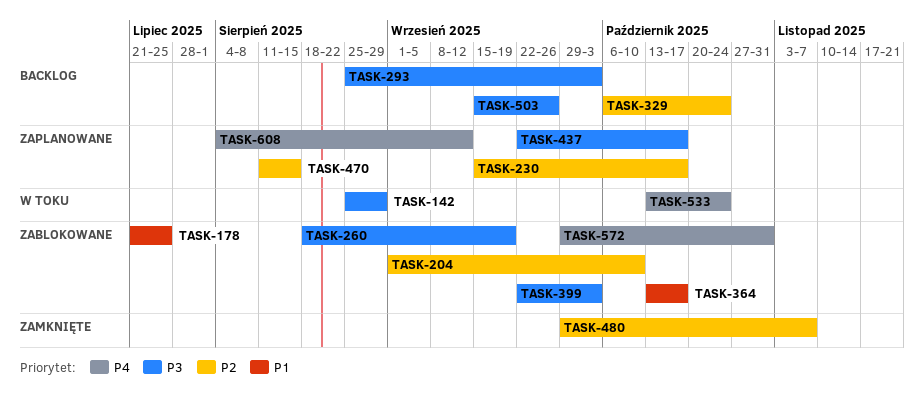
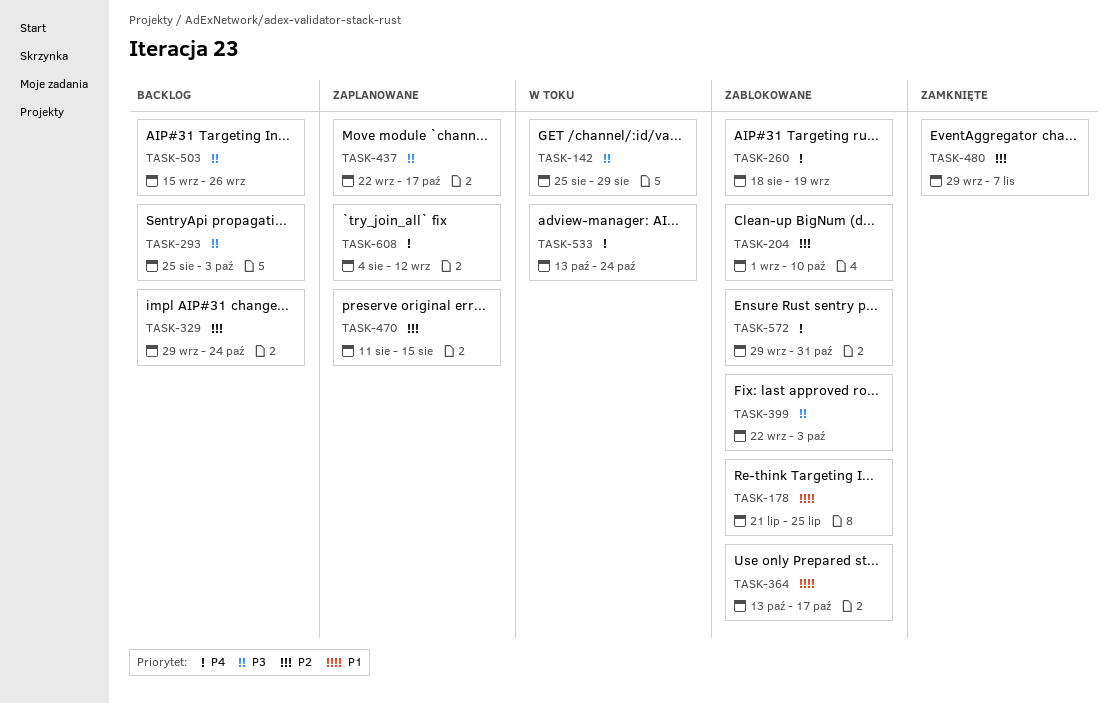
TASK-230: present -> none
TASK-260, priority: P3 -> P4
TASK-329, start: Oct 6 -> Sep 29

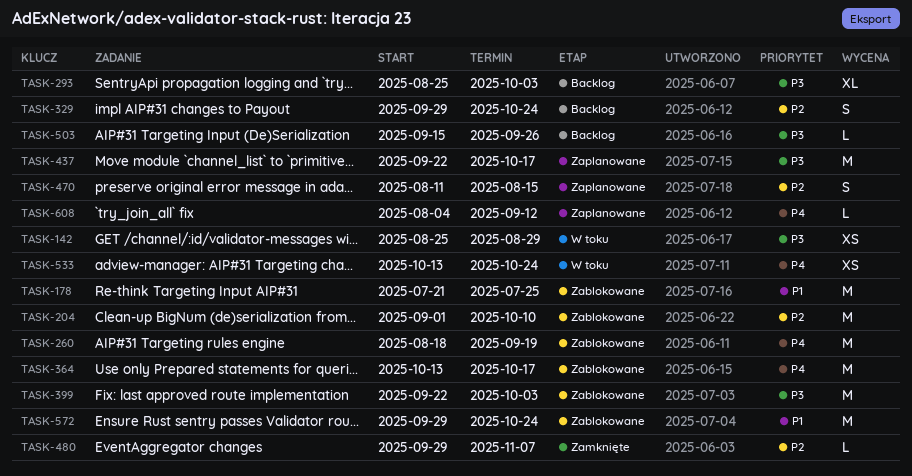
TASK-364, priority: P1 -> P4
TASK-572, priority: P4 -> P1
TASK-572, due: Oct 31 -> Oct 24

